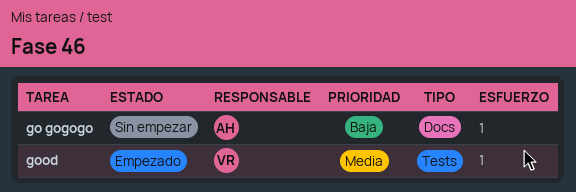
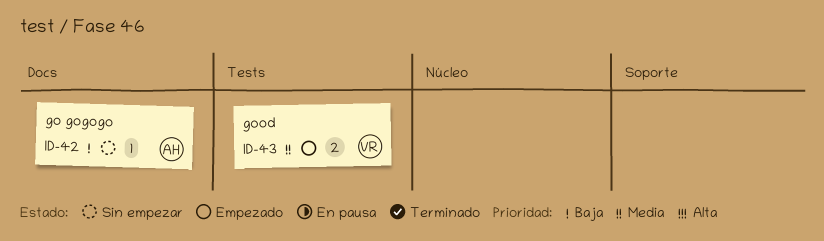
good, estimate: 1 -> 2

